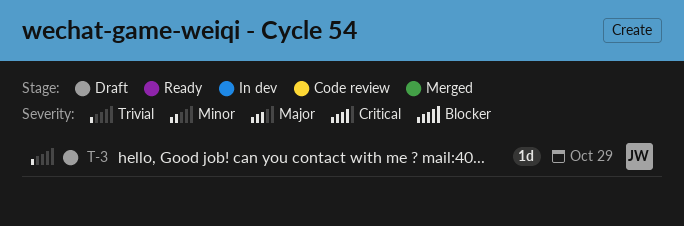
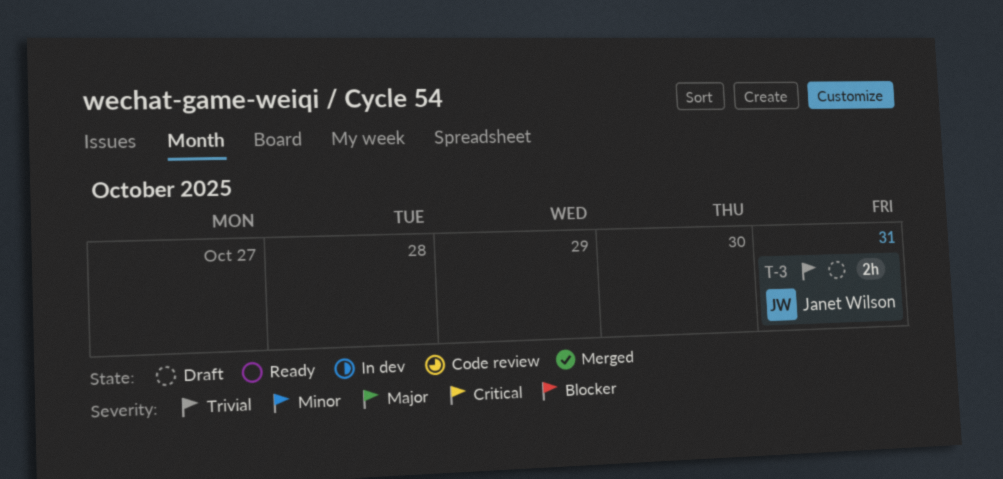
T-3, estimate: 1d -> 2h
T-3, due: Oct 29 -> Oct 31

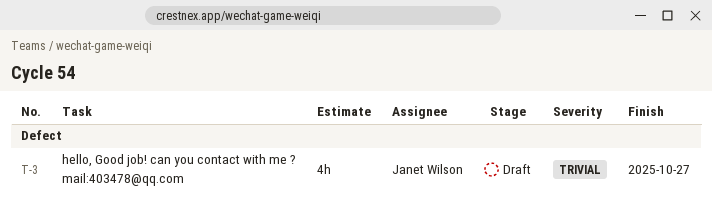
T-3, estimate: 2h -> 4h
T-3, due: Oct 31 -> Oct 27

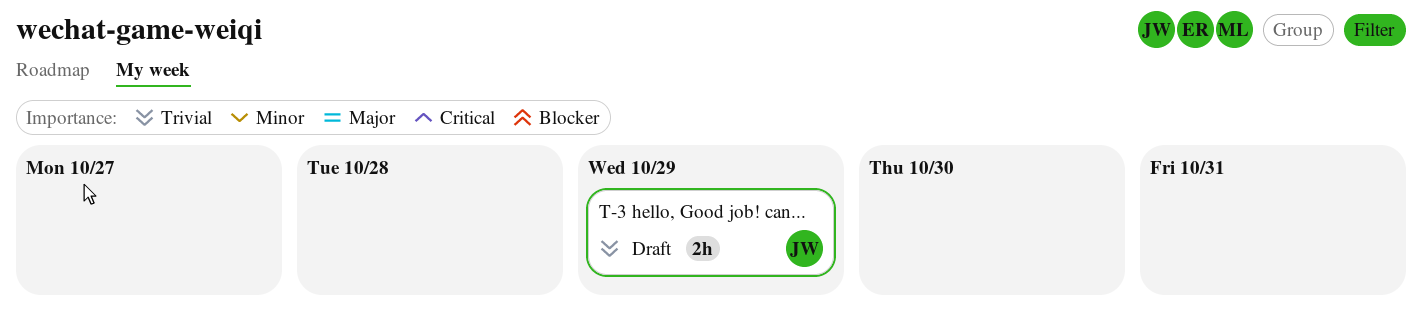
T-3, estimate: 4h -> 2h
T-3, due: Oct 27 -> Oct 29

